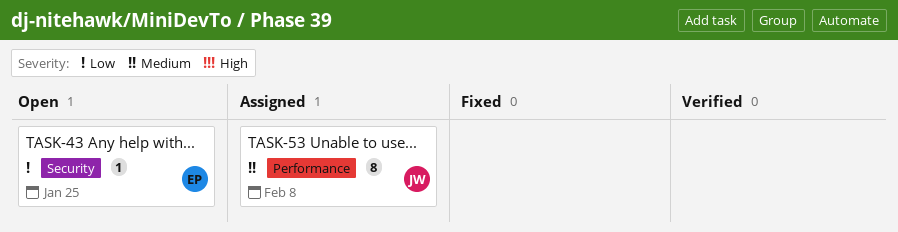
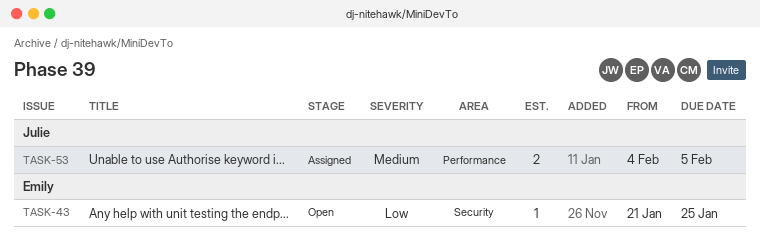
TASK-53, estimate: 8 -> 2
TASK-53, due: Feb 8 -> Feb 5

